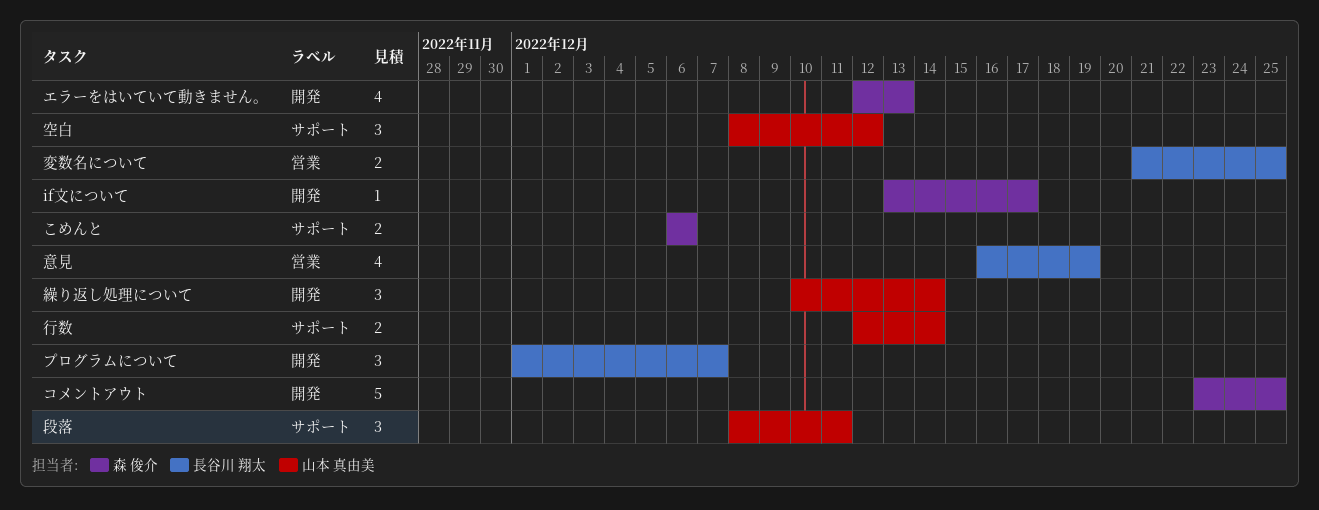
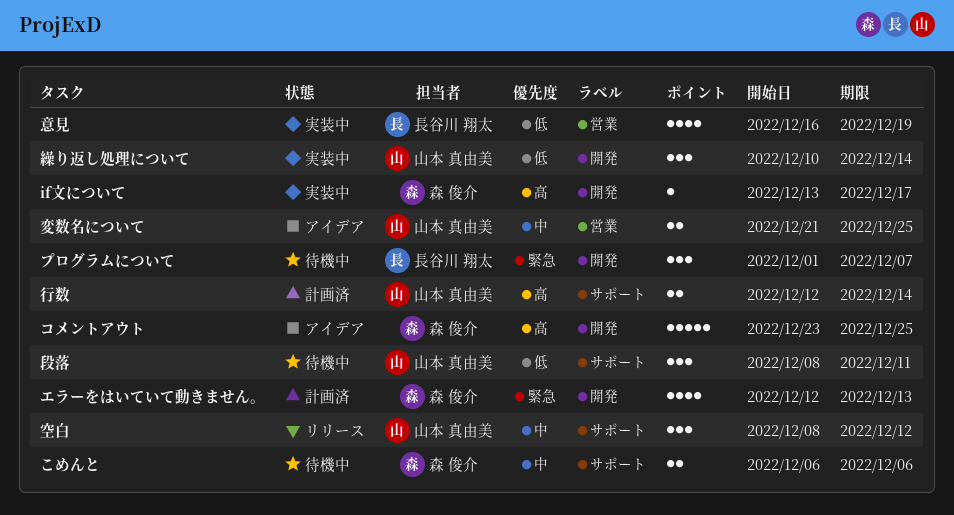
変数名について, owner: 長谷川 翔太 -> 山本 真由美

